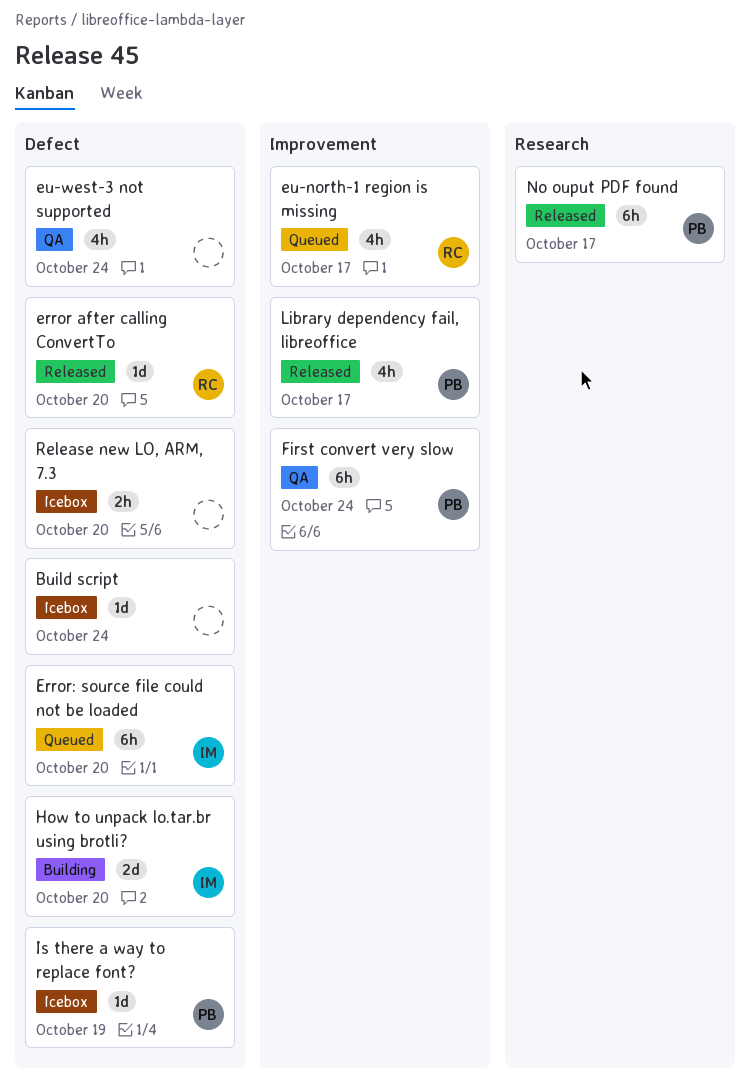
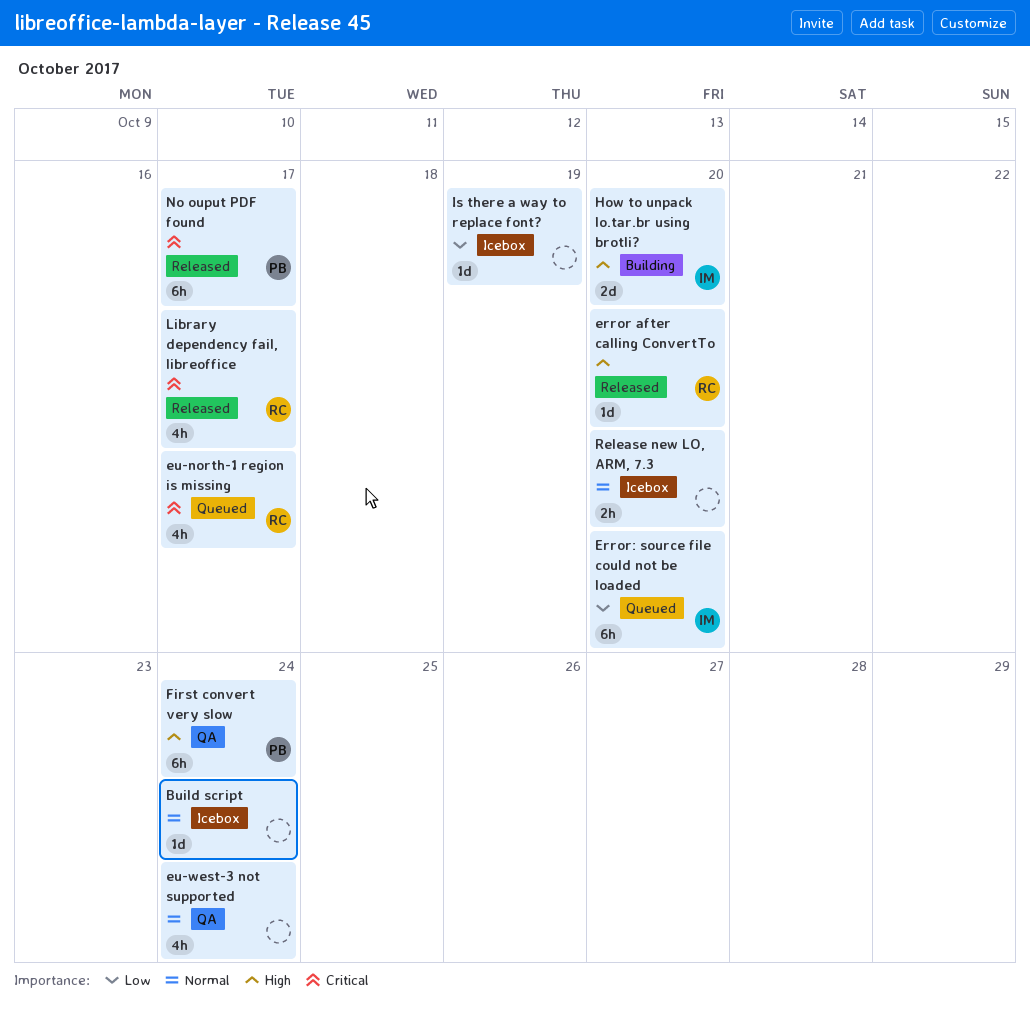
Is there a way to replace font?, owner: PB -> none
Library dependency fail, libreoffice, owner: PB -> RC

